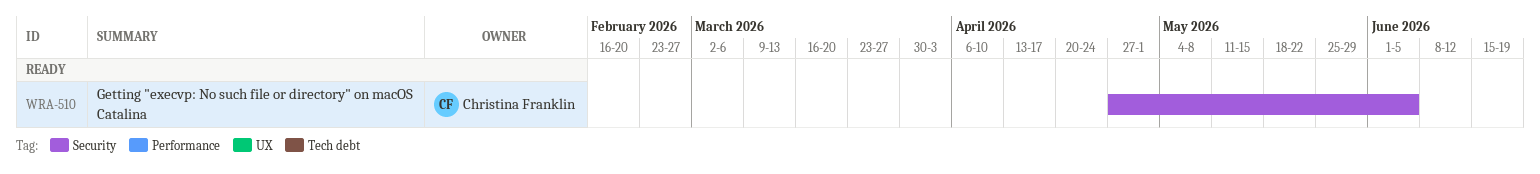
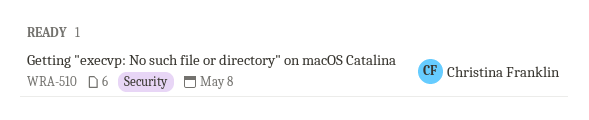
WRA-510, due: Jun 5 -> May 8

